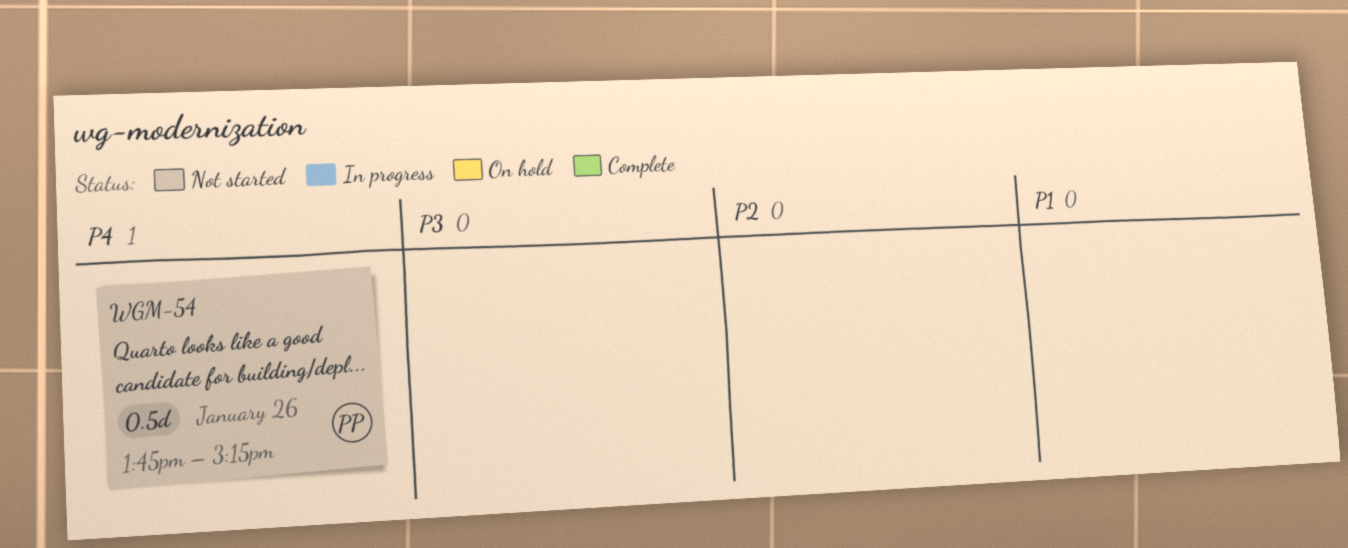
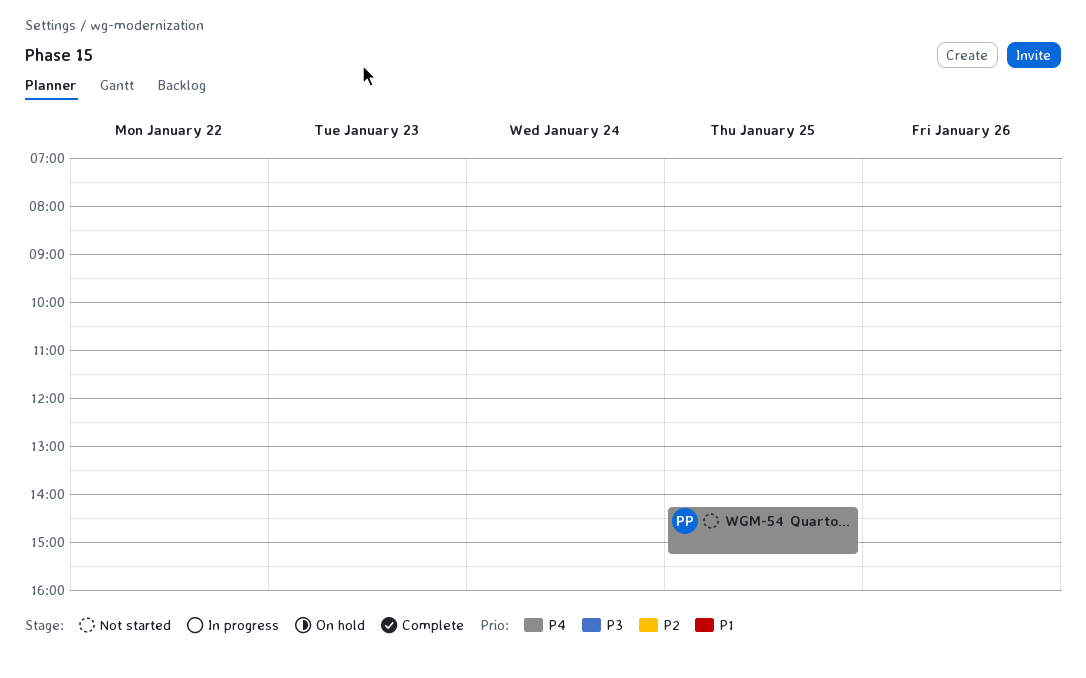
WGM-54, day: Jan 26 -> Jan 25
WGM-54, begins: 13:45 -> 14:15

